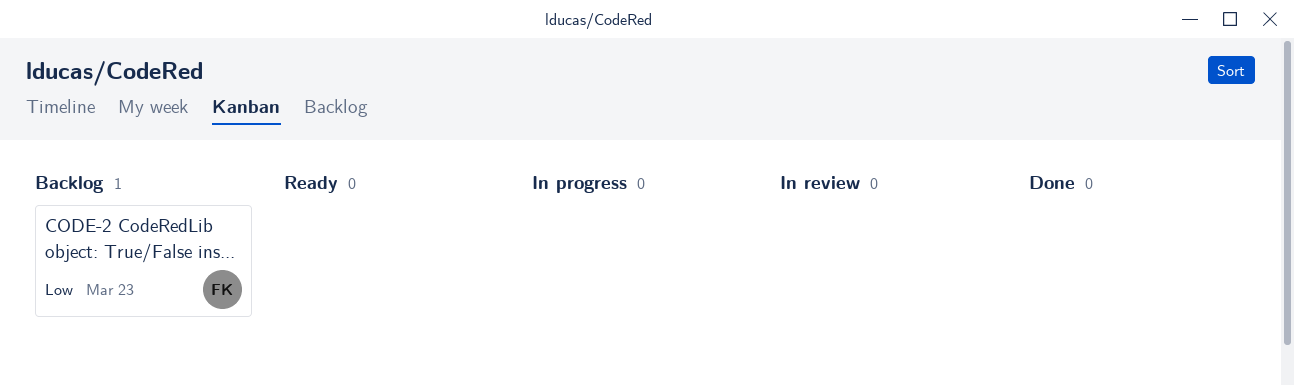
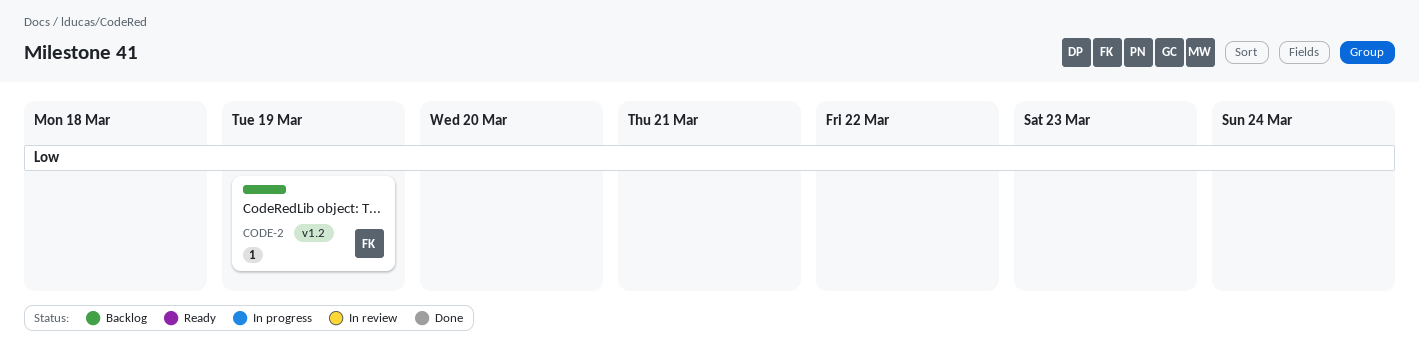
CODE-2, due: Mar 23 -> Mar 19

